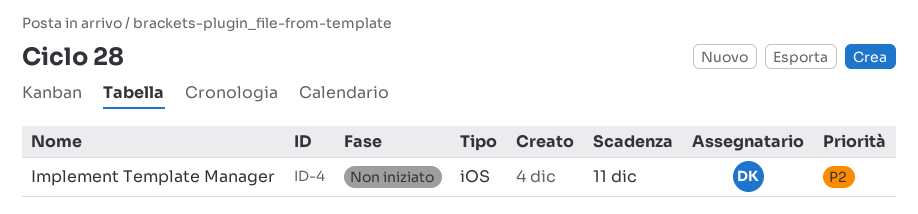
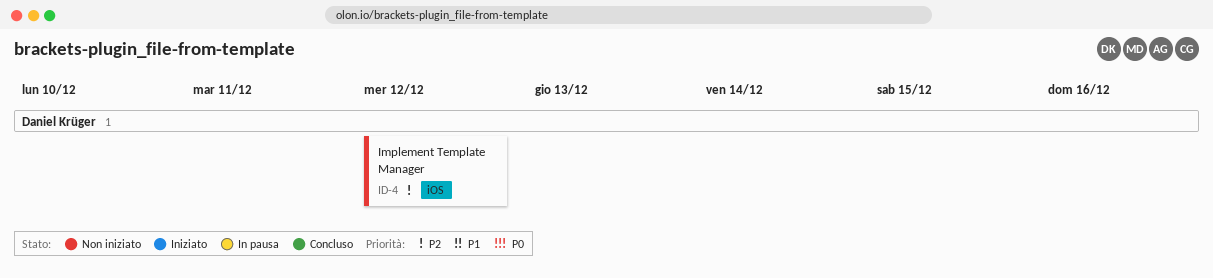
ID-4, due: Dec 11 -> Dec 12

